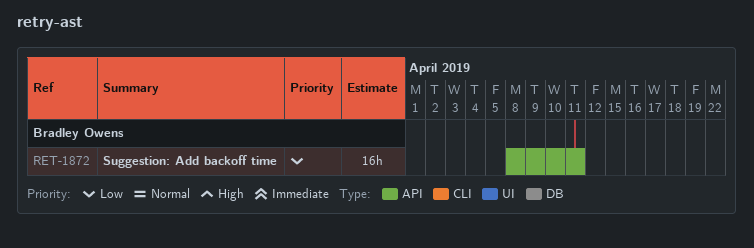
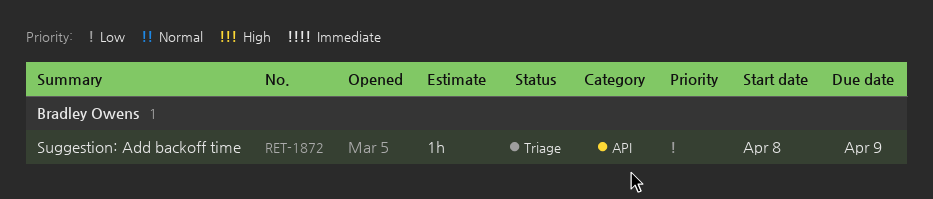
RET-1872, estimate: 16h -> 1h
RET-1872, due: Apr 11 -> Apr 9

